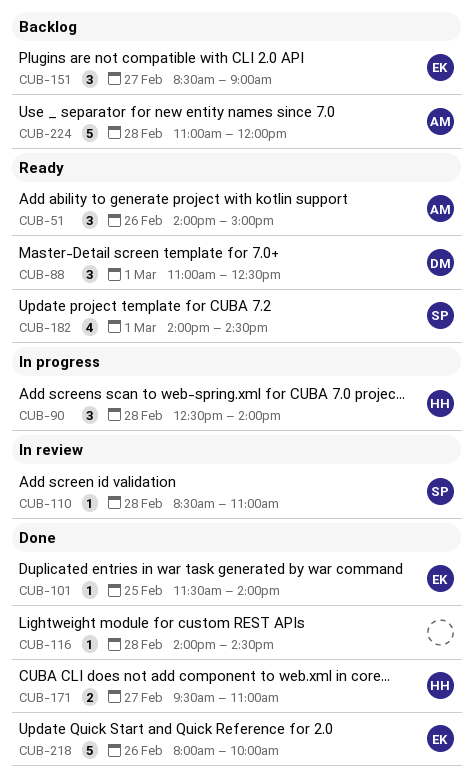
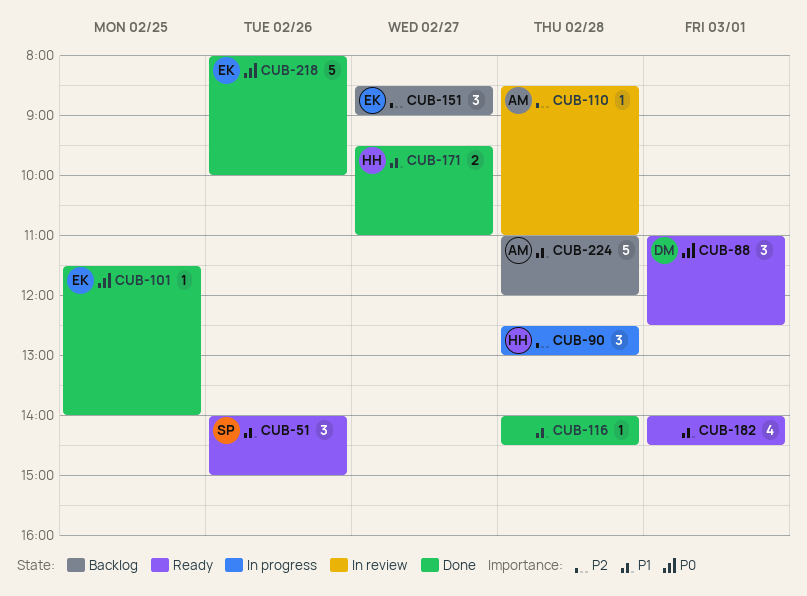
CUB-51, owner: AM -> SP
CUB-90, ends: 14:00 -> 13:00
CUB-110, owner: SP -> AM
CUB-182, owner: SP -> none

